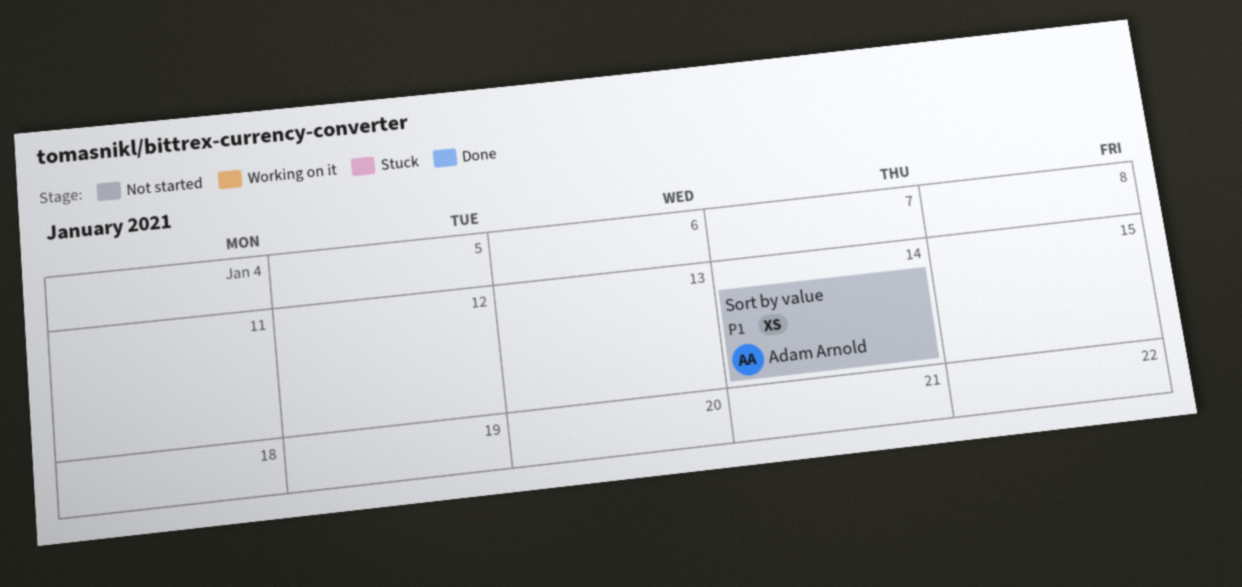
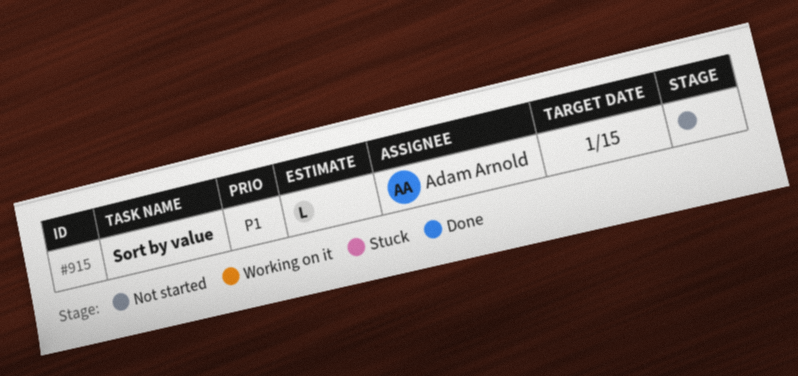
Sort by value, estimate: XS -> L
Sort by value, due: Jan 14 -> Jan 15

